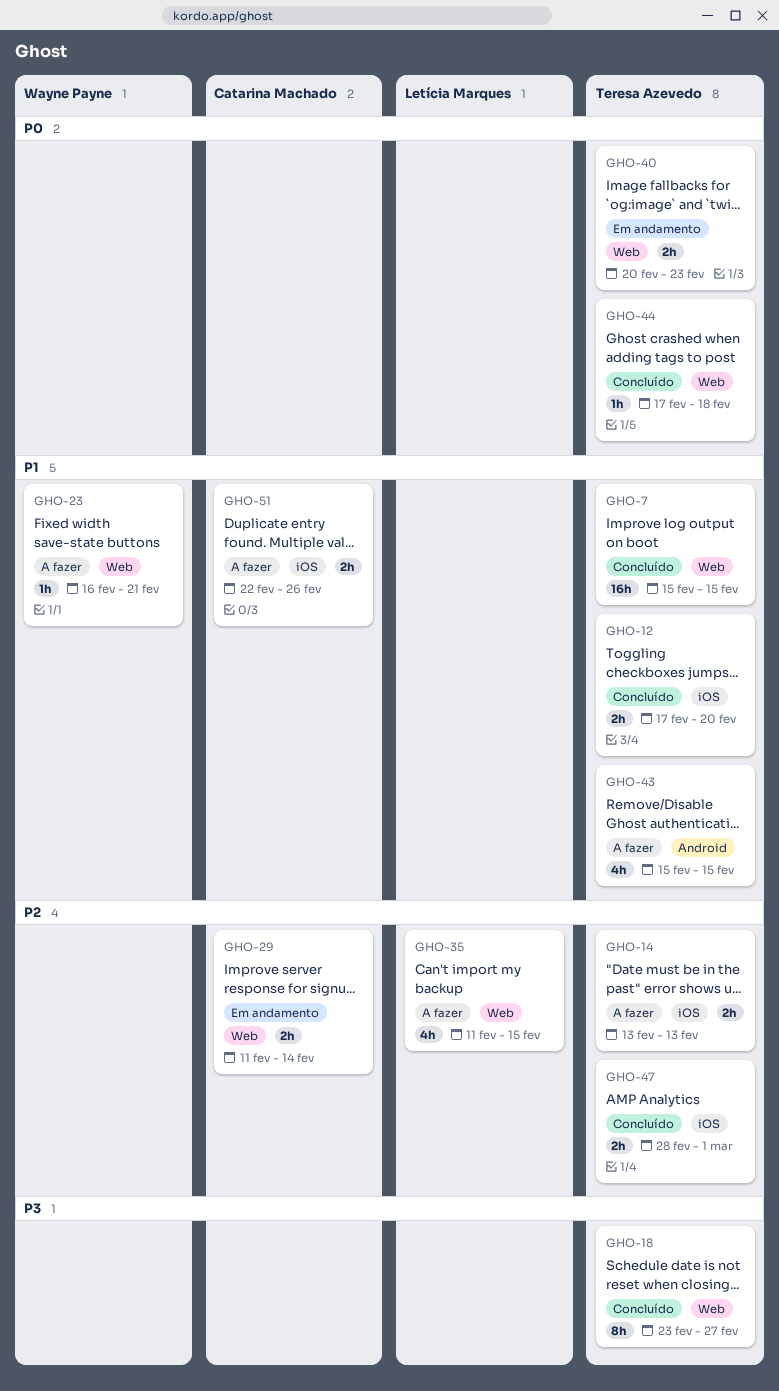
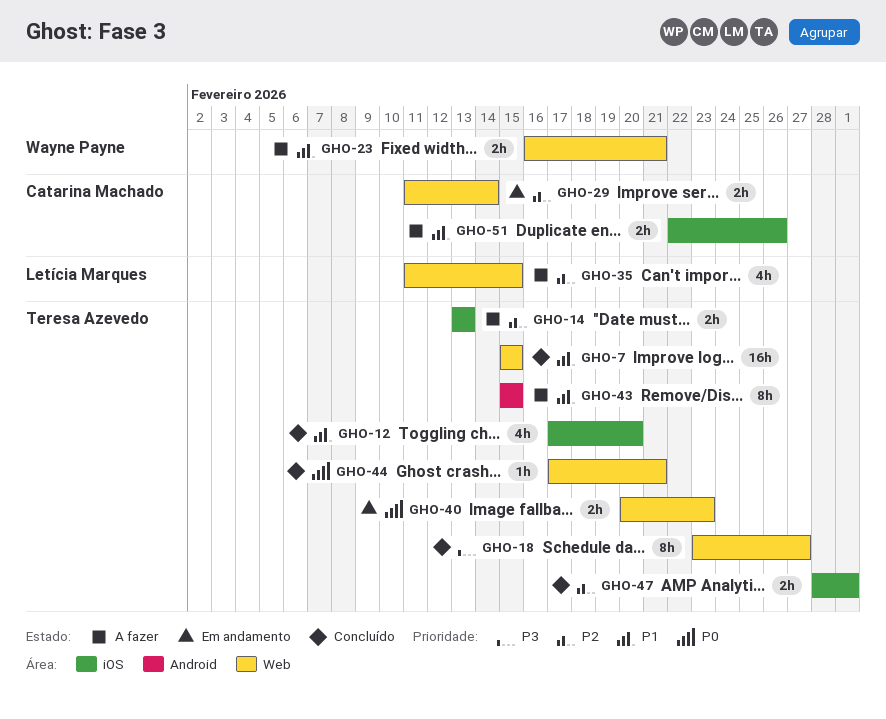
GHO-12, estimate: 2h -> 4h
GHO-23, estimate: 1h -> 2h
GHO-43, estimate: 4h -> 8h
GHO-44, due: Feb 18 -> Feb 21

